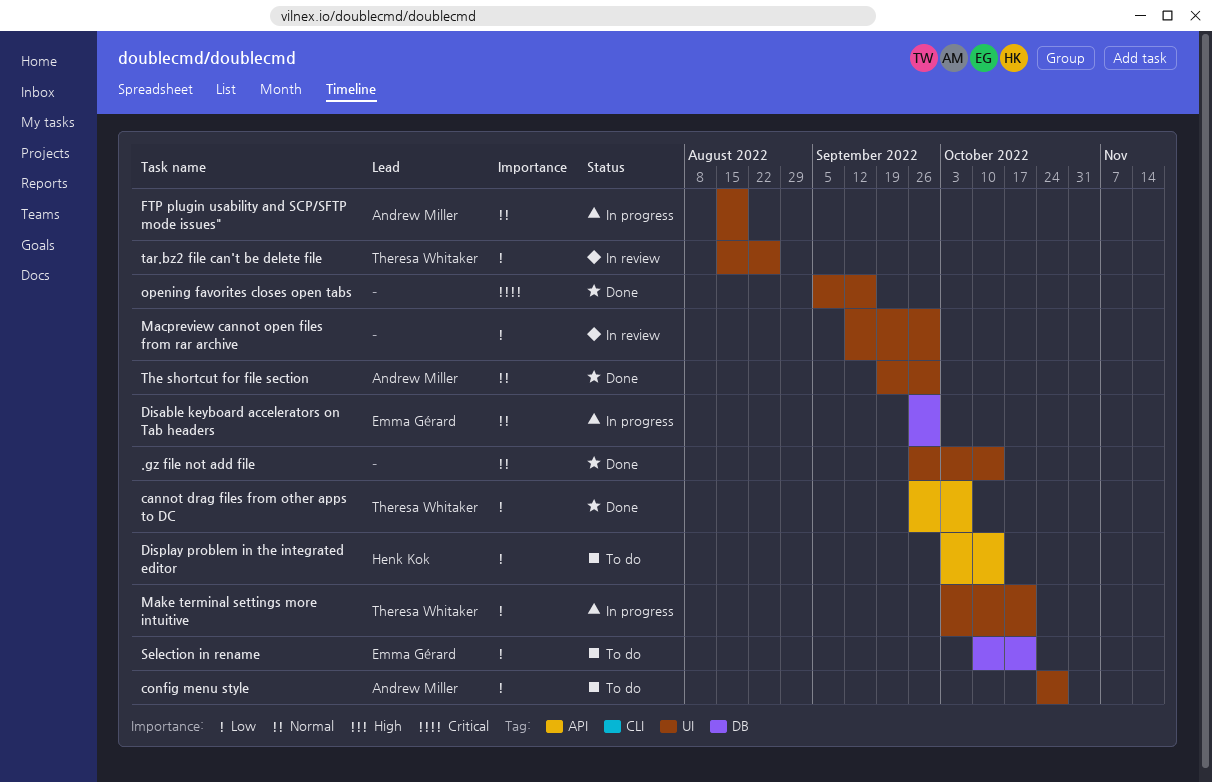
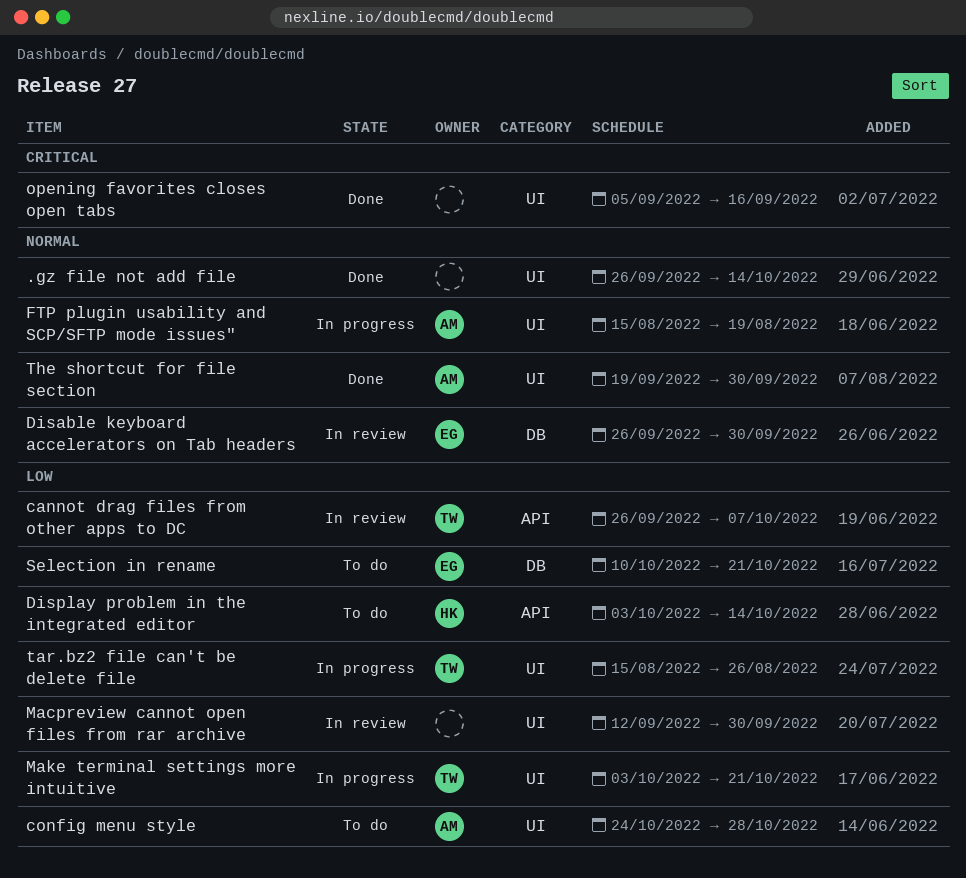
cannot drag files from other apps to DC, status: Done -> In review
Disable keyboard accelerators on Tab headers, status: In progress -> In review
tar.bz2 file can't be delete file, status: In review -> In progress

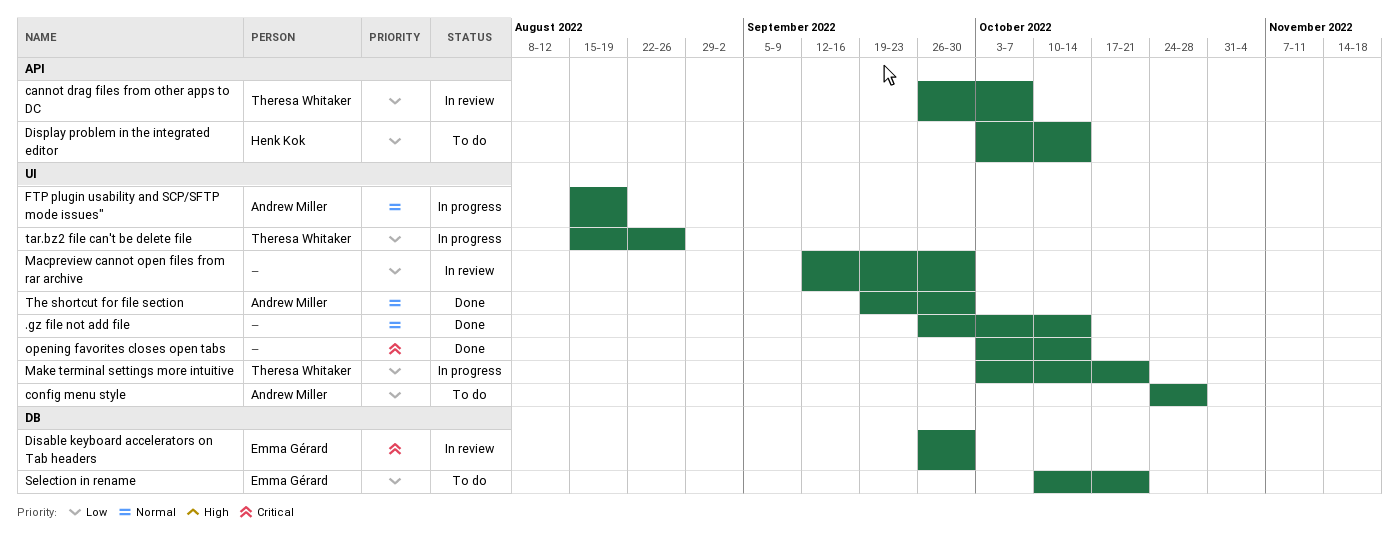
Disable keyboard accelerators on Tab headers, priority: Normal -> Critical
opening favorites closes open tabs, start: Sep 5 -> Oct 3
opening favorites closes open tabs, due: Sep 16 -> Oct 14

